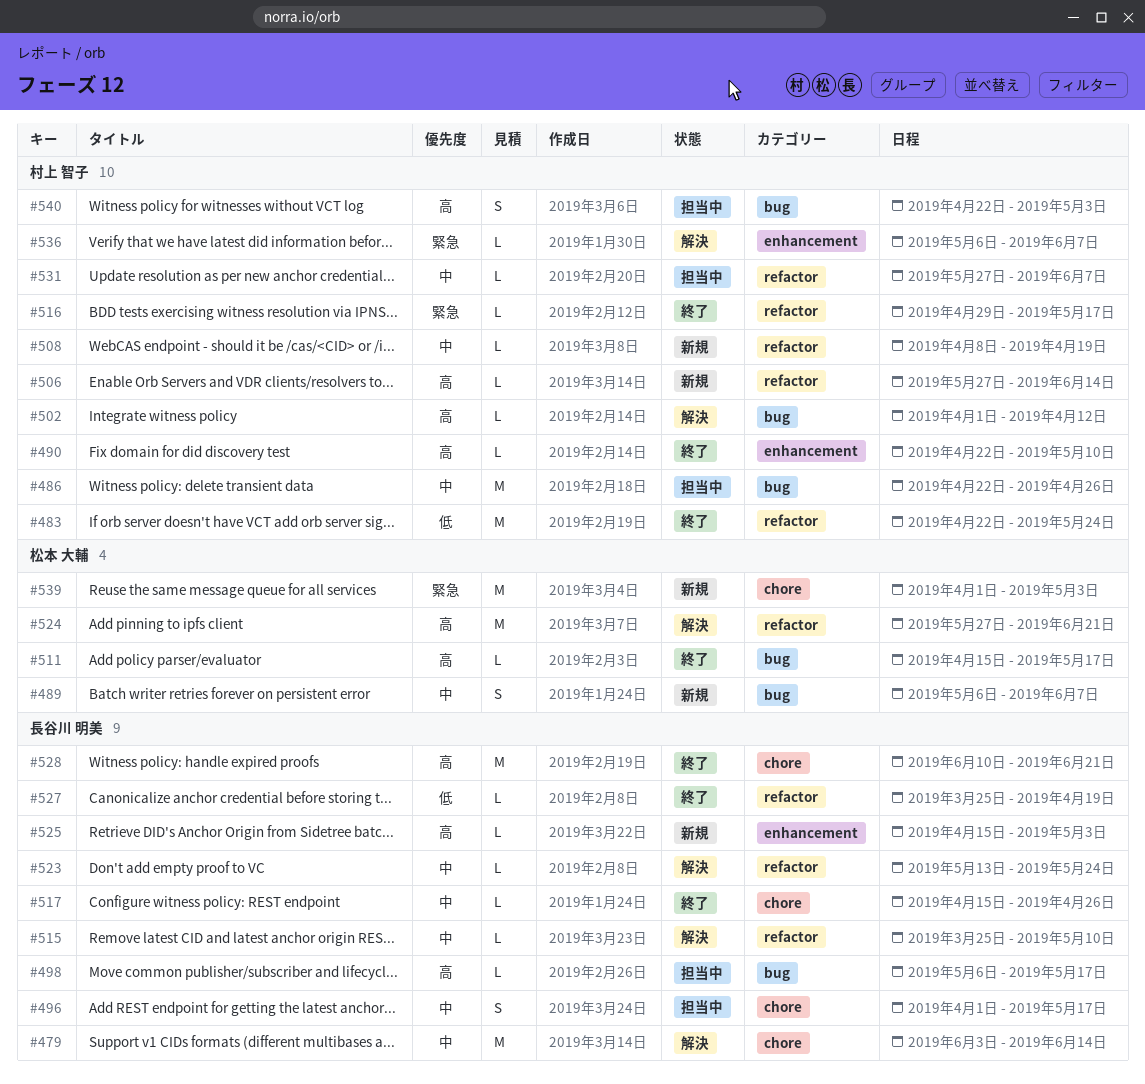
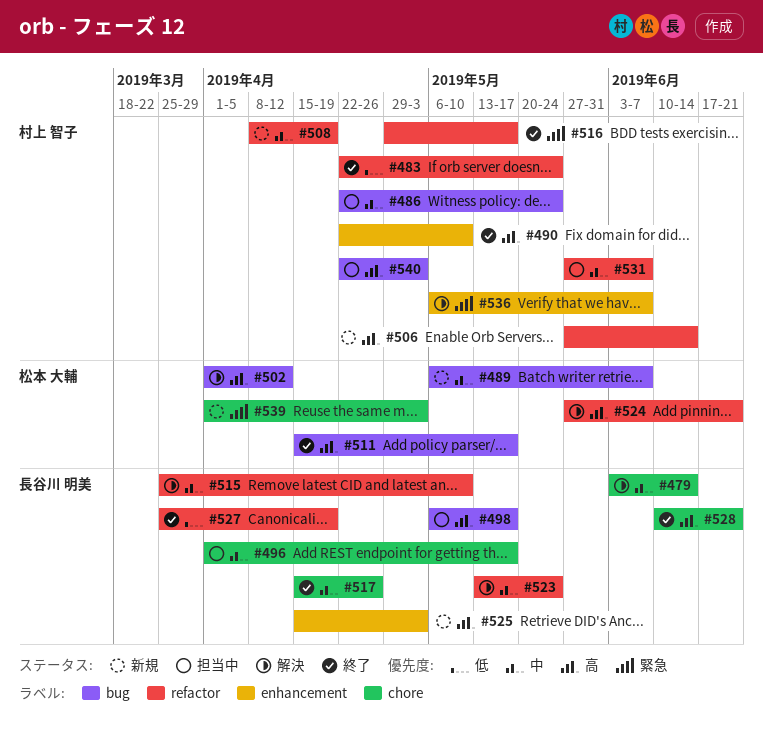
#486, due: Apr 26 -> May 24
#502, owner: 村上 智子 -> 松本 大輔

